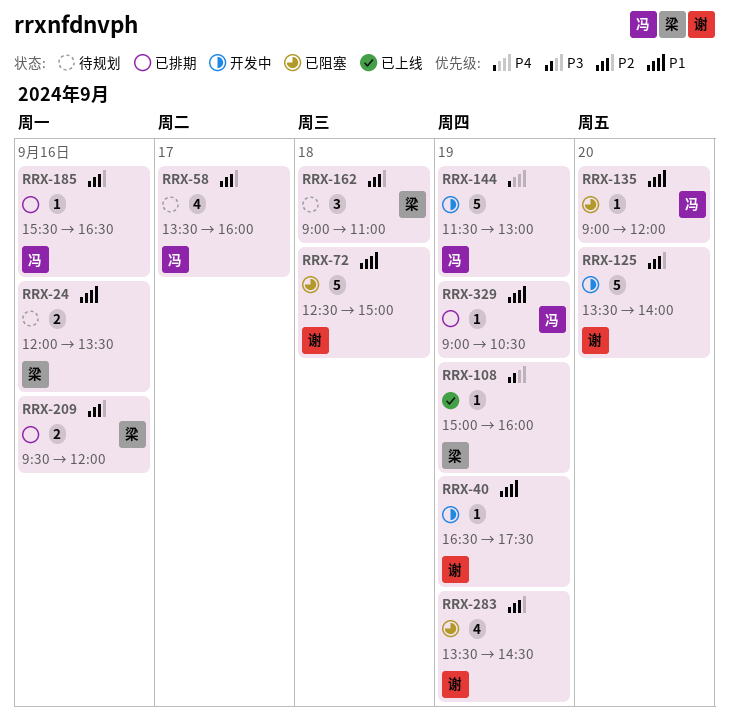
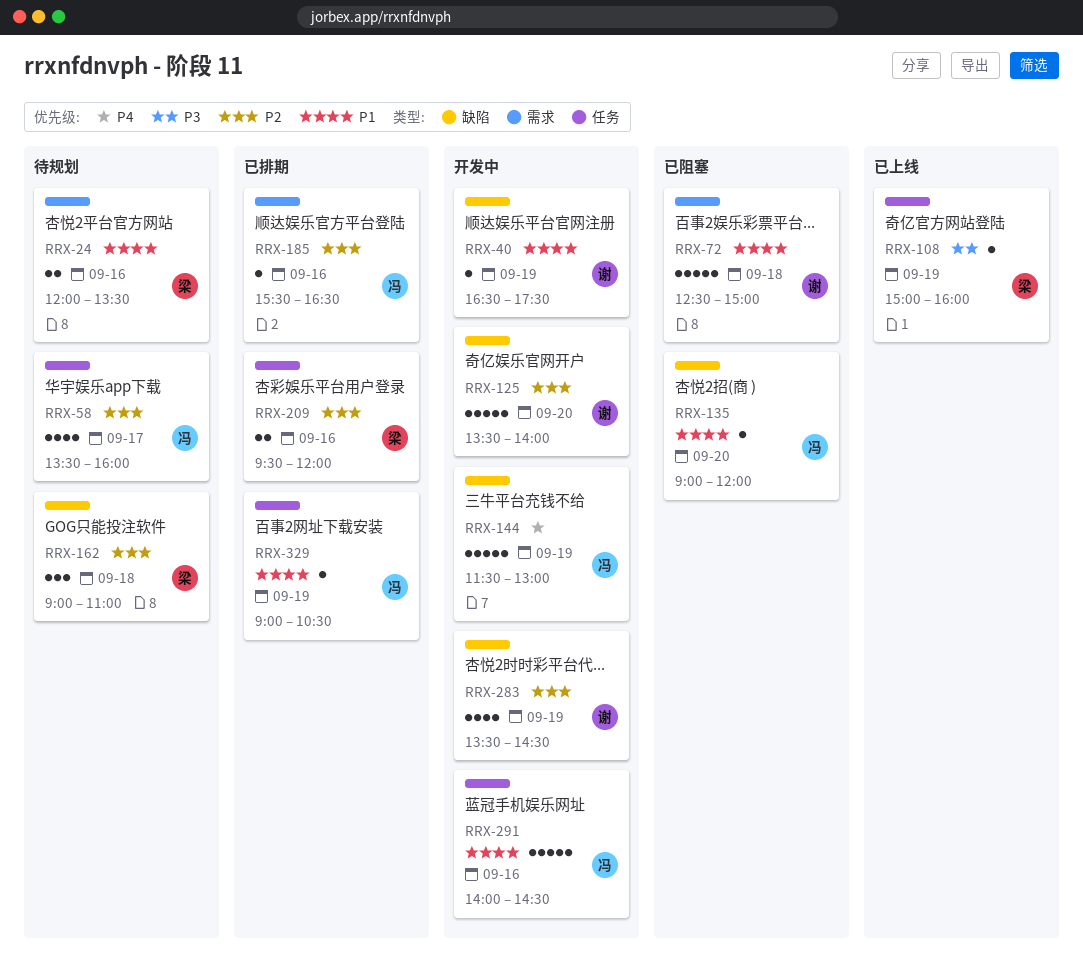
RRX-283, status: 已阻塞 -> 开发中
RRX-291: none -> present

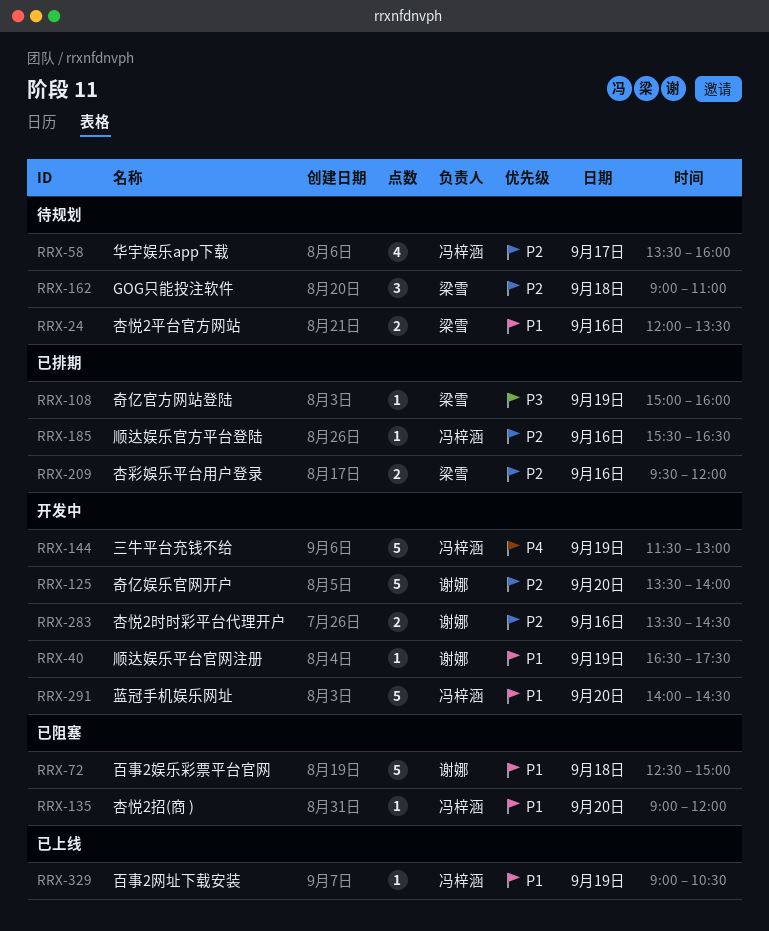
RRX-108, status: 已上线 -> 已排期
RRX-283, estimate: 4 -> 2
RRX-283, day: Sep 19 -> Sep 16
RRX-291, day: Sep 16 -> Sep 20
RRX-329, status: 已排期 -> 已上线

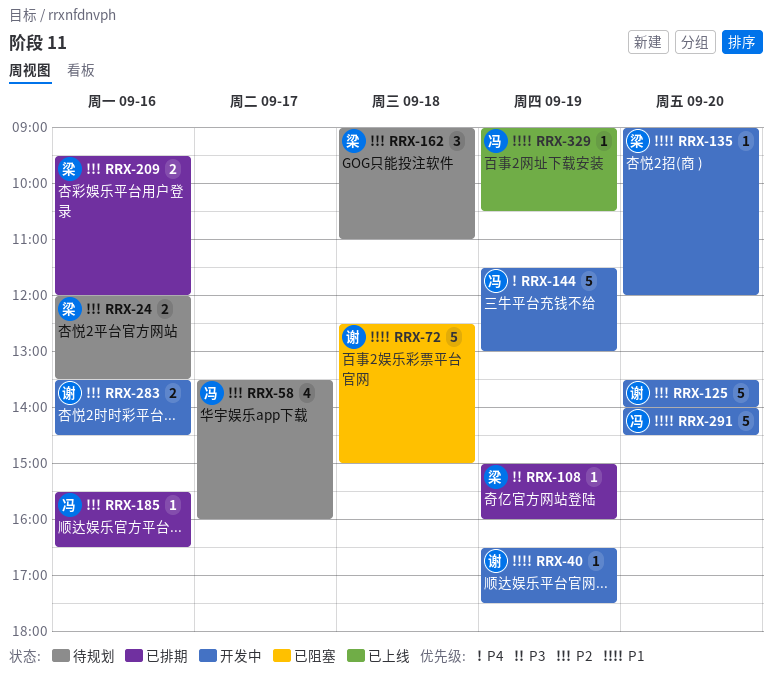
RRX-24, priority: P1 -> P2
RRX-135, status: 已阻塞 -> 开发中
RRX-135, owner: 冯梓涵 -> 梁雪

